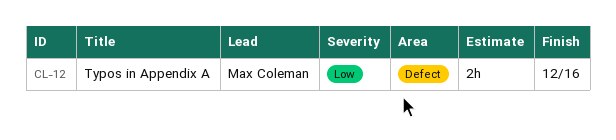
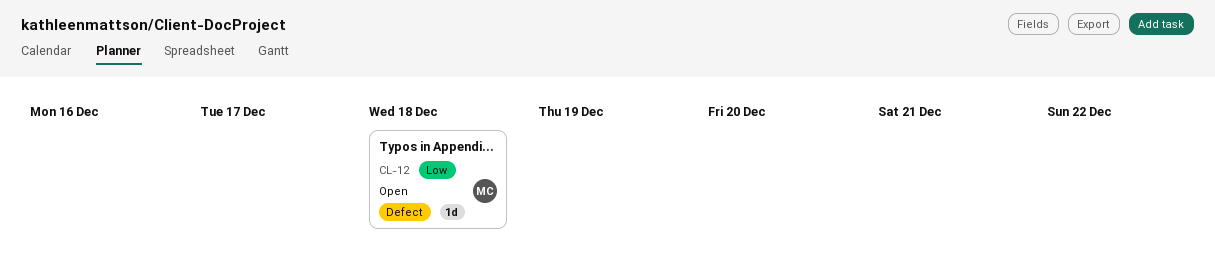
CL-12, estimate: 2h -> 1d
CL-12, due: Dec 16 -> Dec 18

